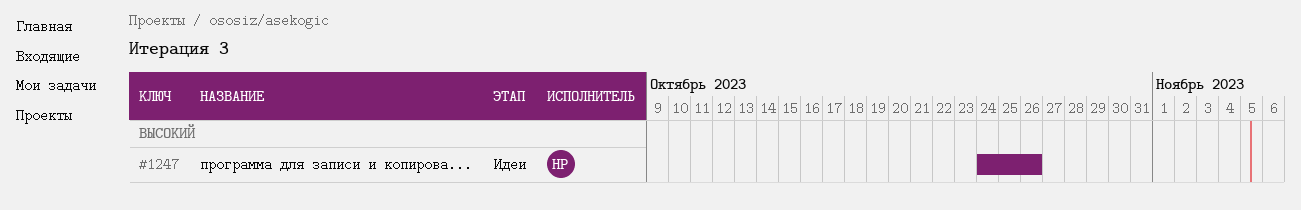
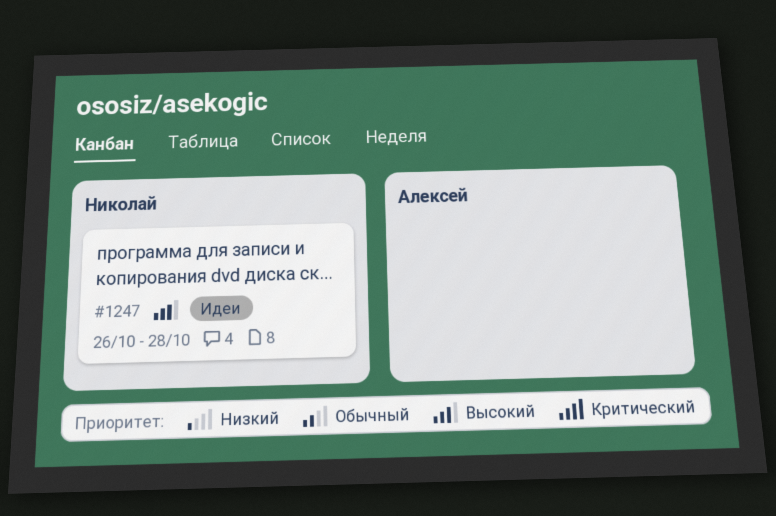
#1247, start: Oct 24 -> Oct 26
#1247, due: Oct 26 -> Oct 28

